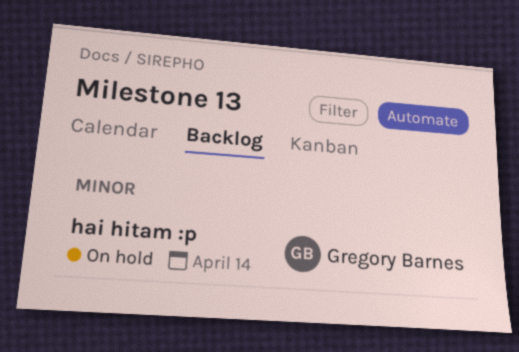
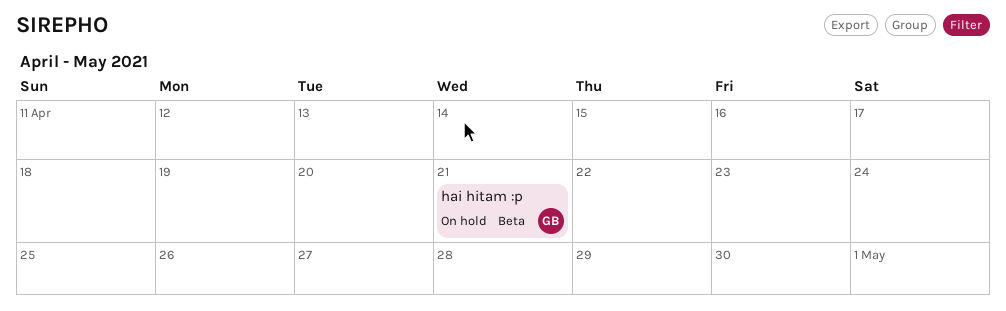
hai hitam :p, due: Apr 14 -> Apr 21

